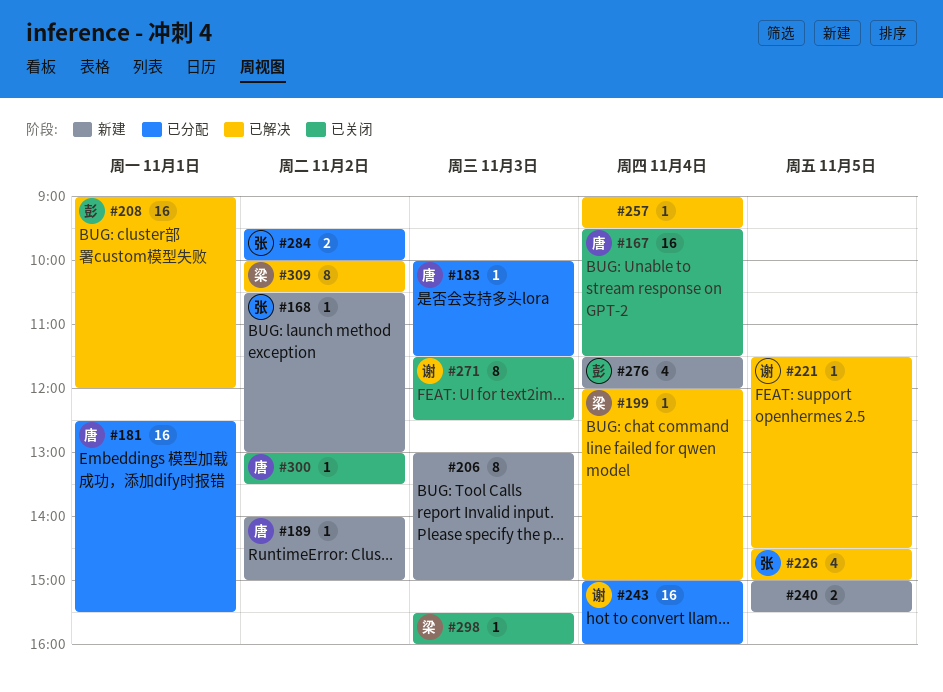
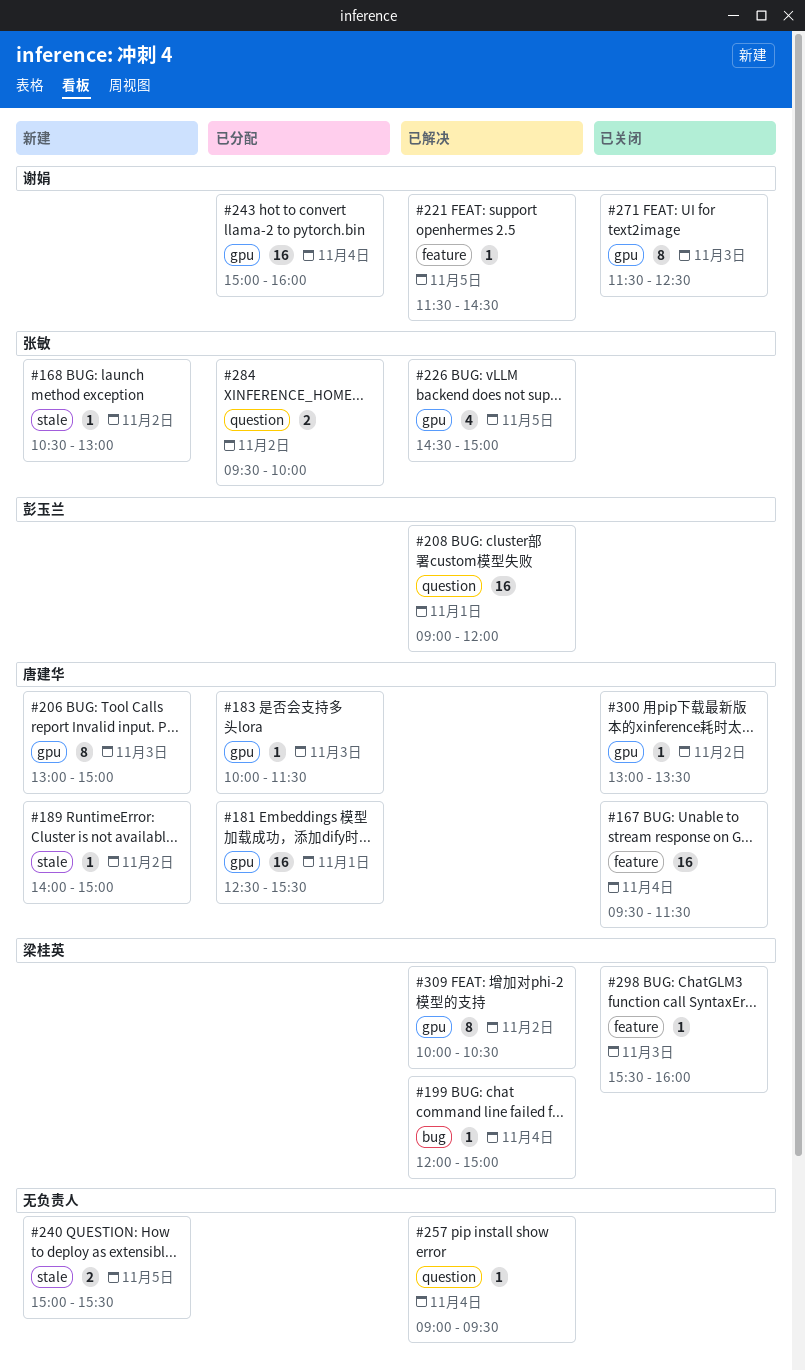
#206, owner: none -> 唐建华
#276: present -> none

